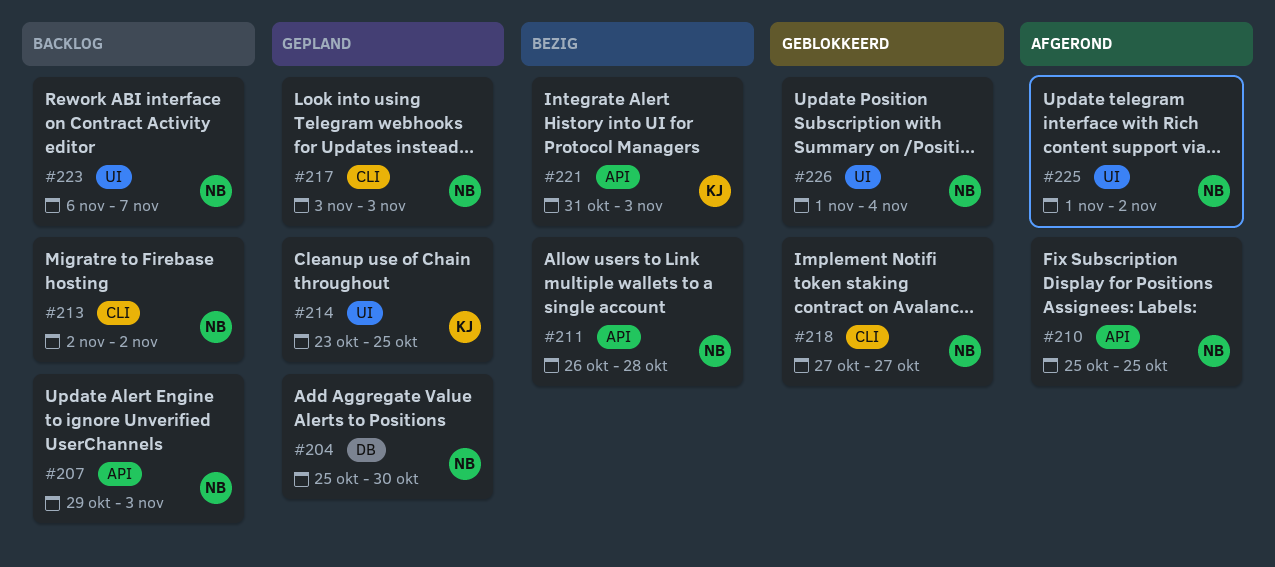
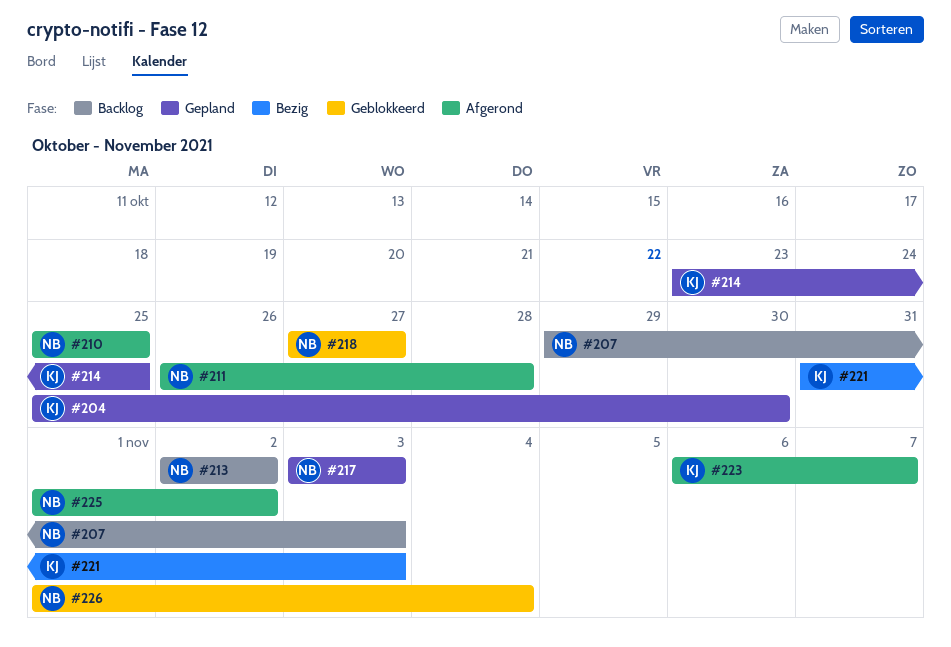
#204, owner: NB -> KJ
#211, status: Bezig -> Afgerond
#223, status: Backlog -> Afgerond
#223, owner: NB -> KJ

